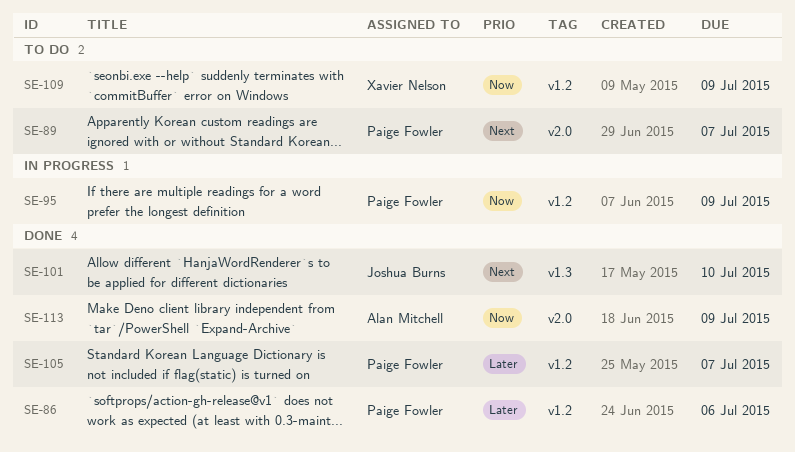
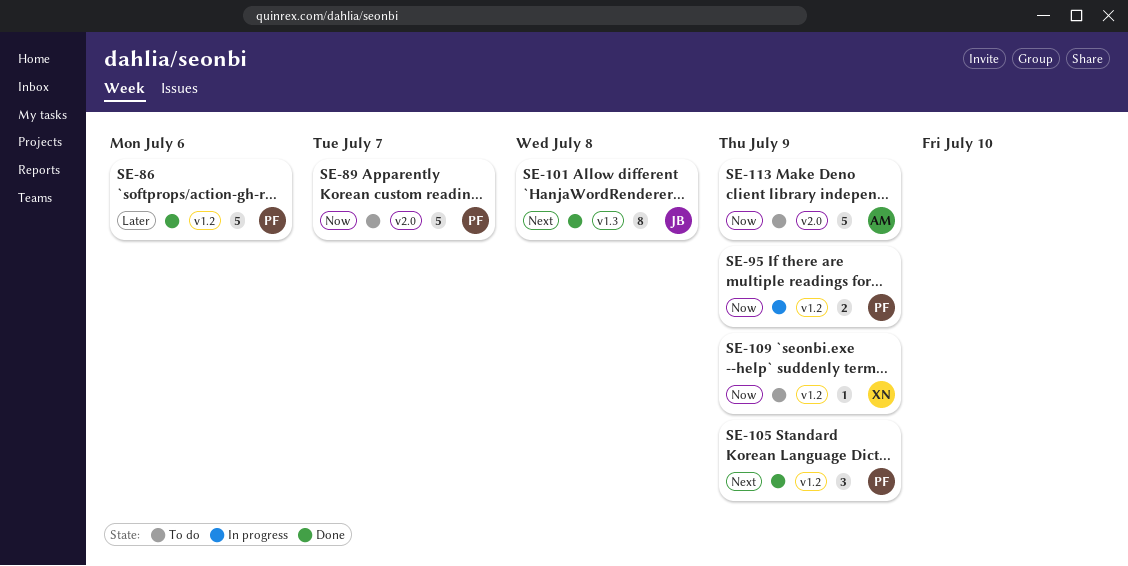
SE-89, priority: Next -> Now
SE-101, due: Jul 10 -> Jul 8
SE-105, priority: Later -> Next
SE-105, due: Jul 7 -> Jul 9
SE-113, status: Done -> To do

